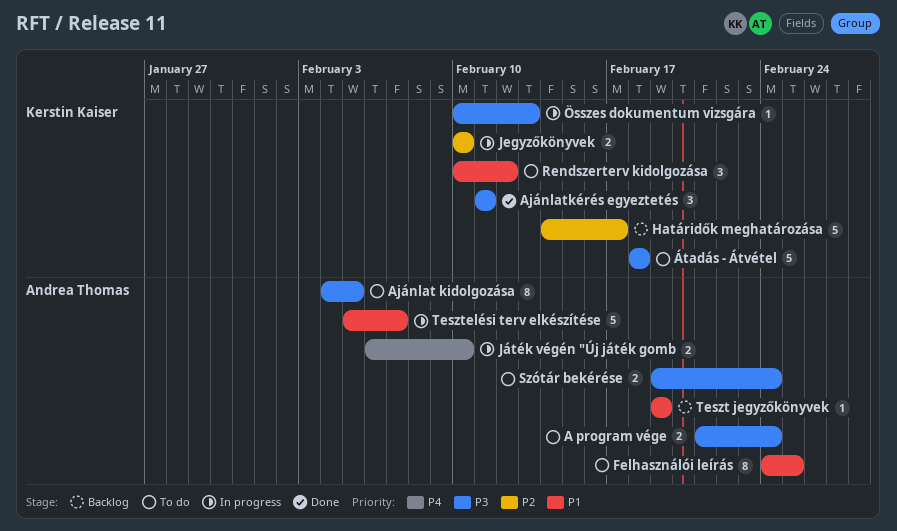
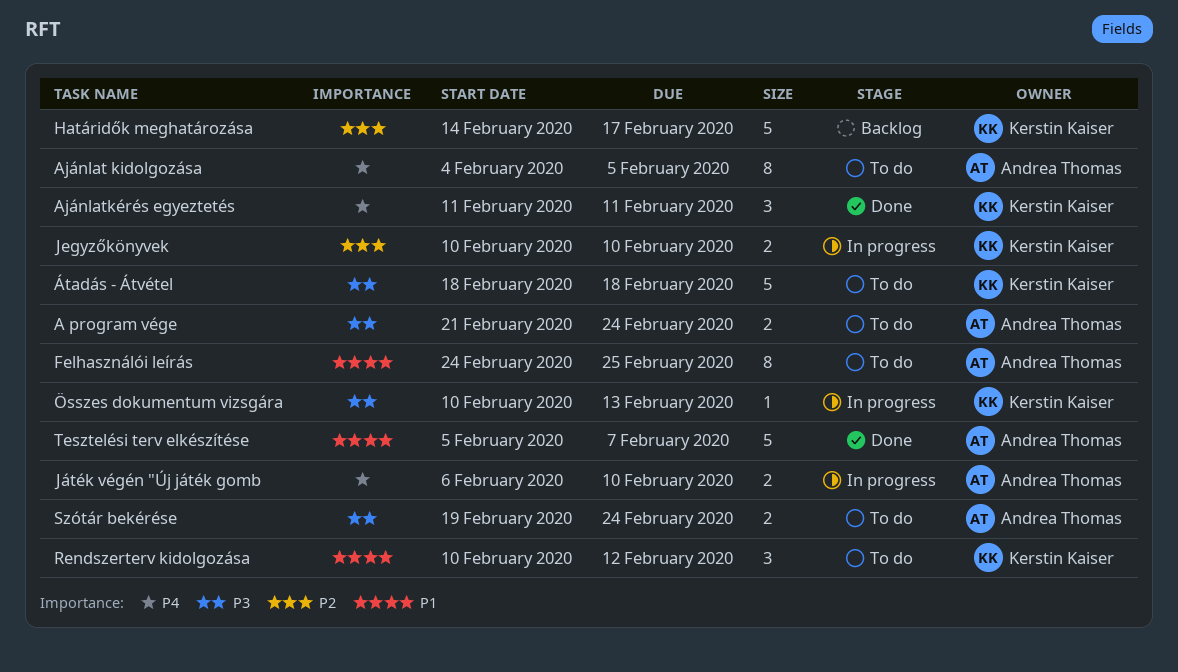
Ajánlat kidolgozása, priority: P3 -> P4
Ajánlatkérés egyeztetés, priority: P3 -> P4
Teszt jegyzőkönyvek: present -> none
Tesztelési terv elkészítése, status: In progress -> Done

